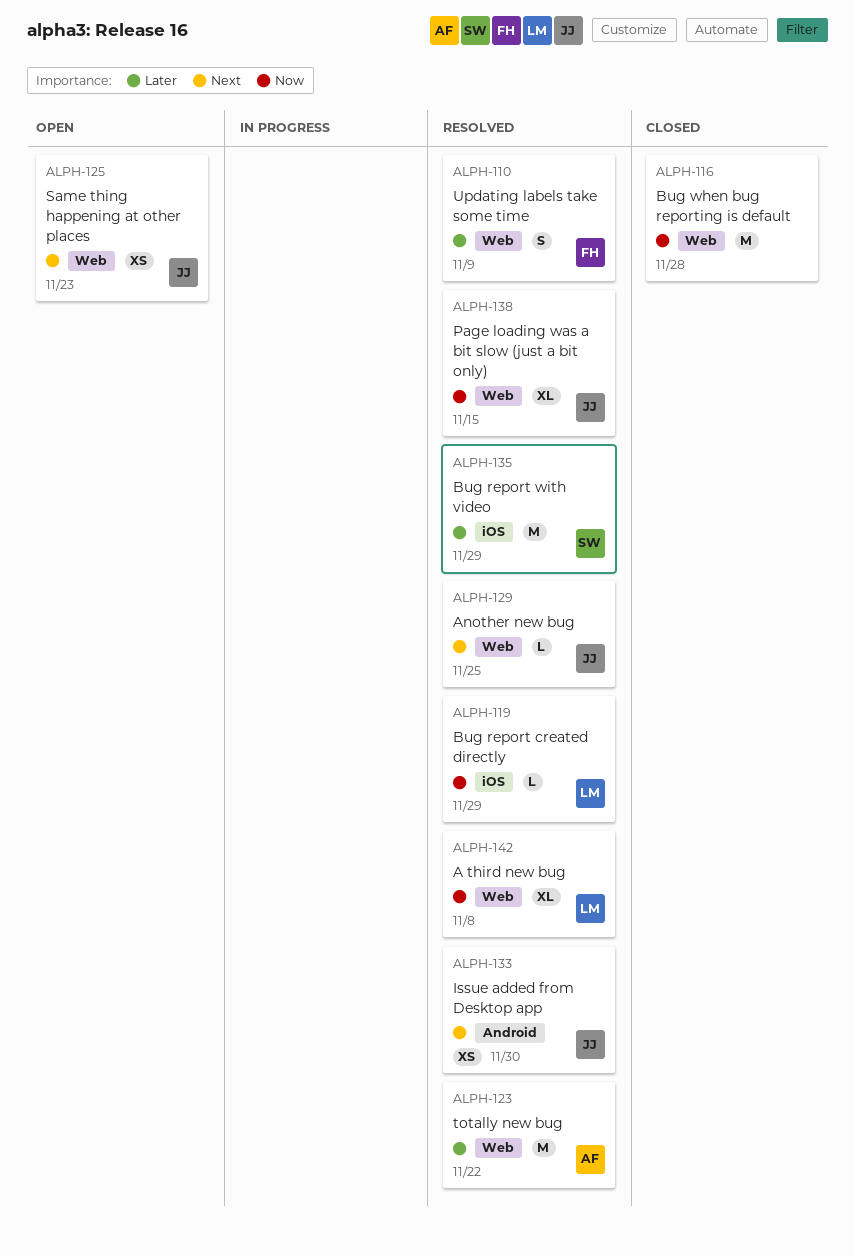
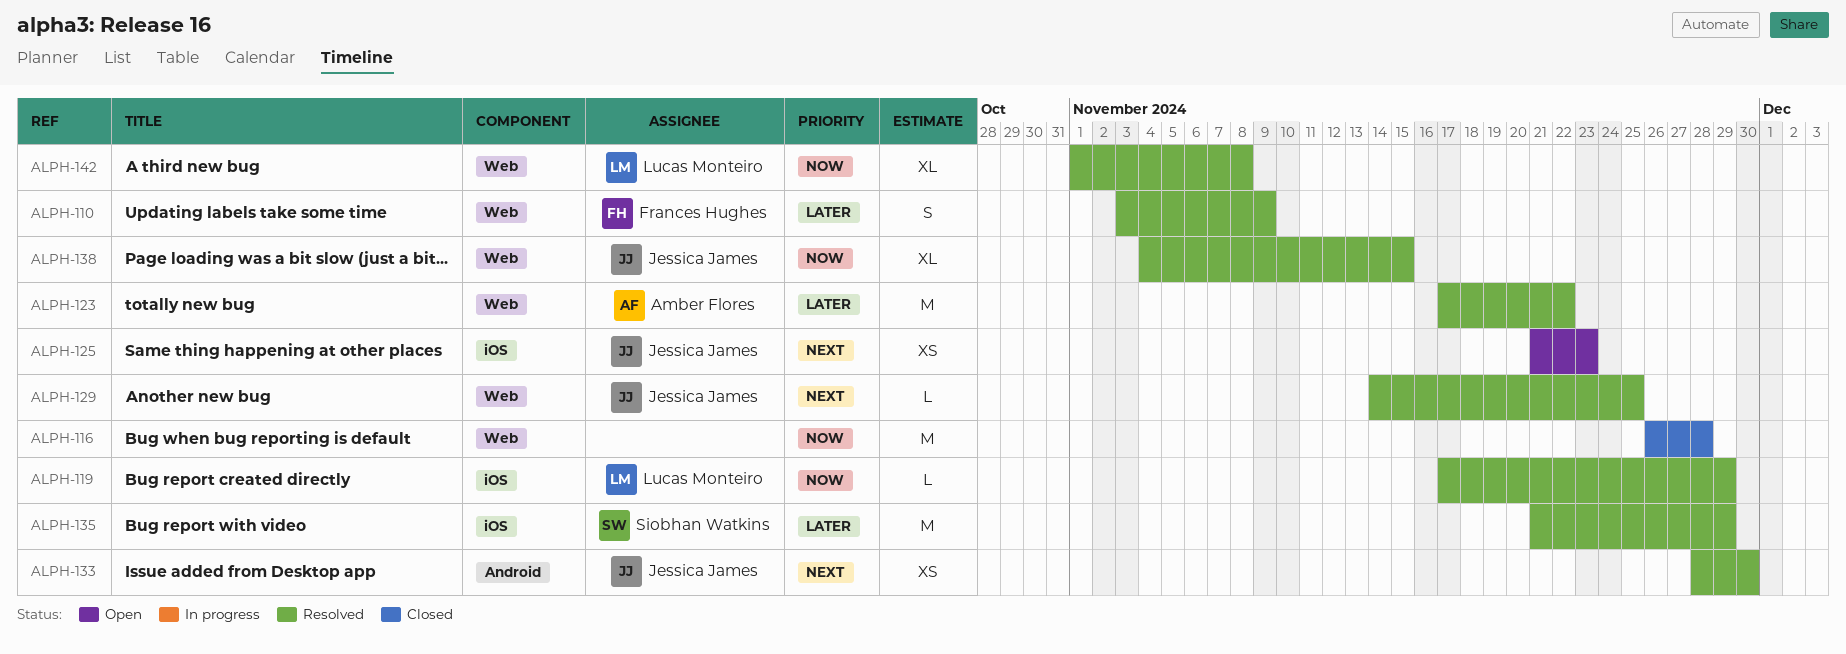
ALPH-125, label: Web -> iOS

